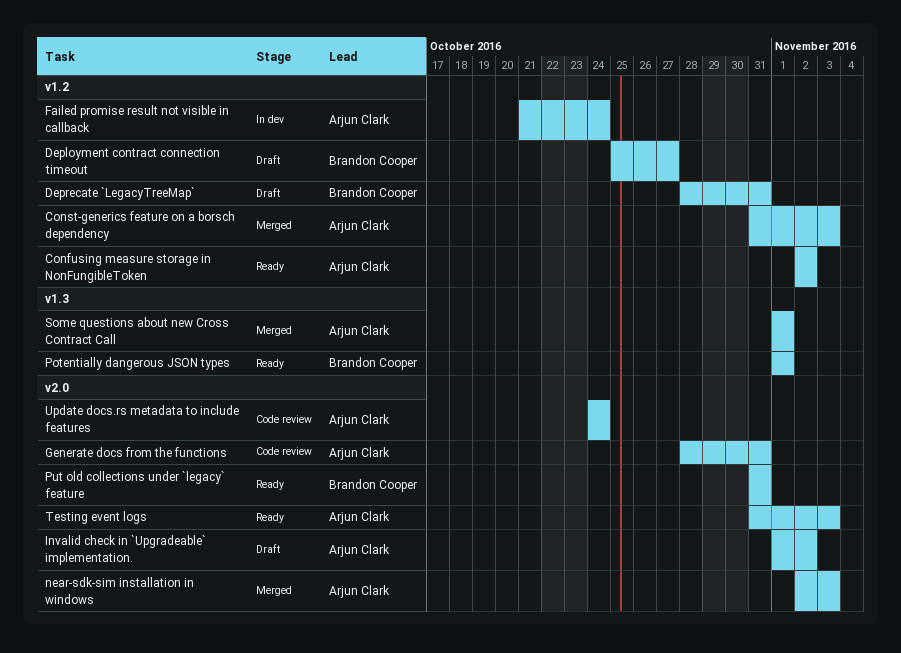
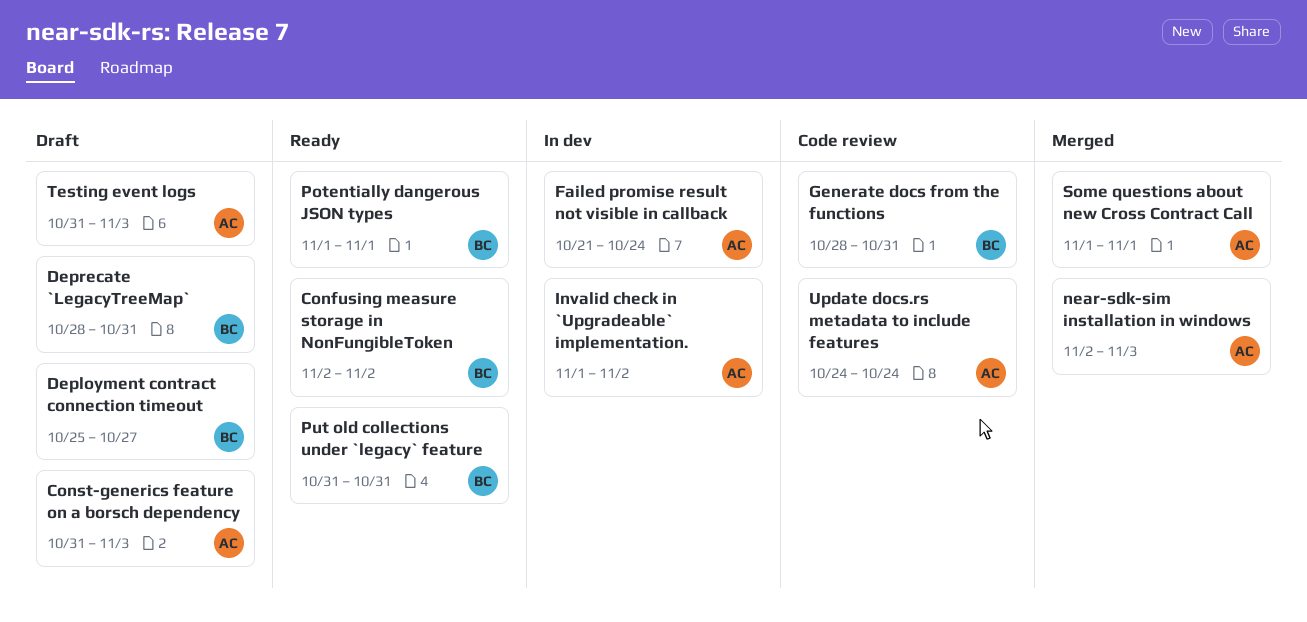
Confusing measure storage in NonFungibleToken, owner: Arjun Clark -> Brandon Cooper
Const-generics feature on a borsch dependency, status: Merged -> Draft
Generate docs from the functions, owner: Arjun Clark -> Brandon Cooper
Invalid check in `Upgradeable` implementation., status: Draft -> In dev
Testing event logs, status: Ready -> Draft

